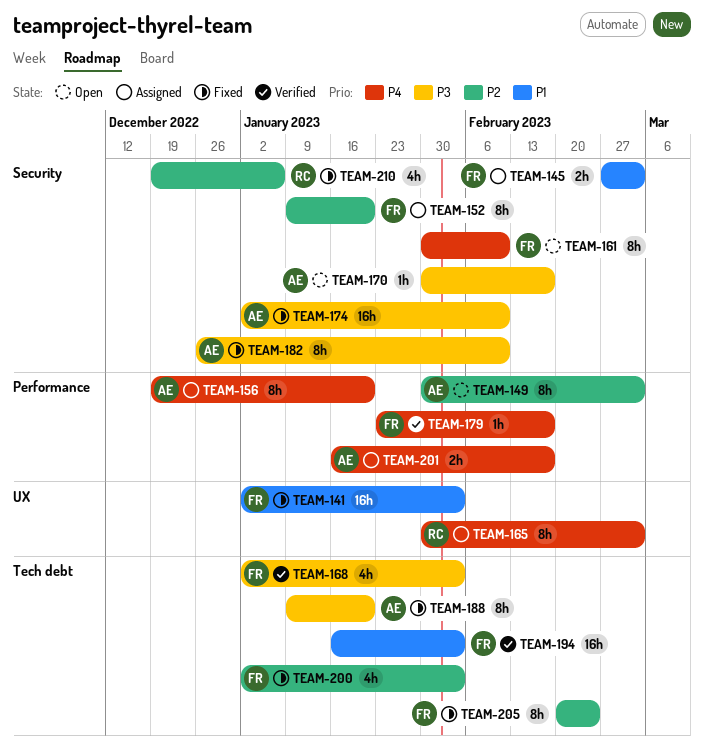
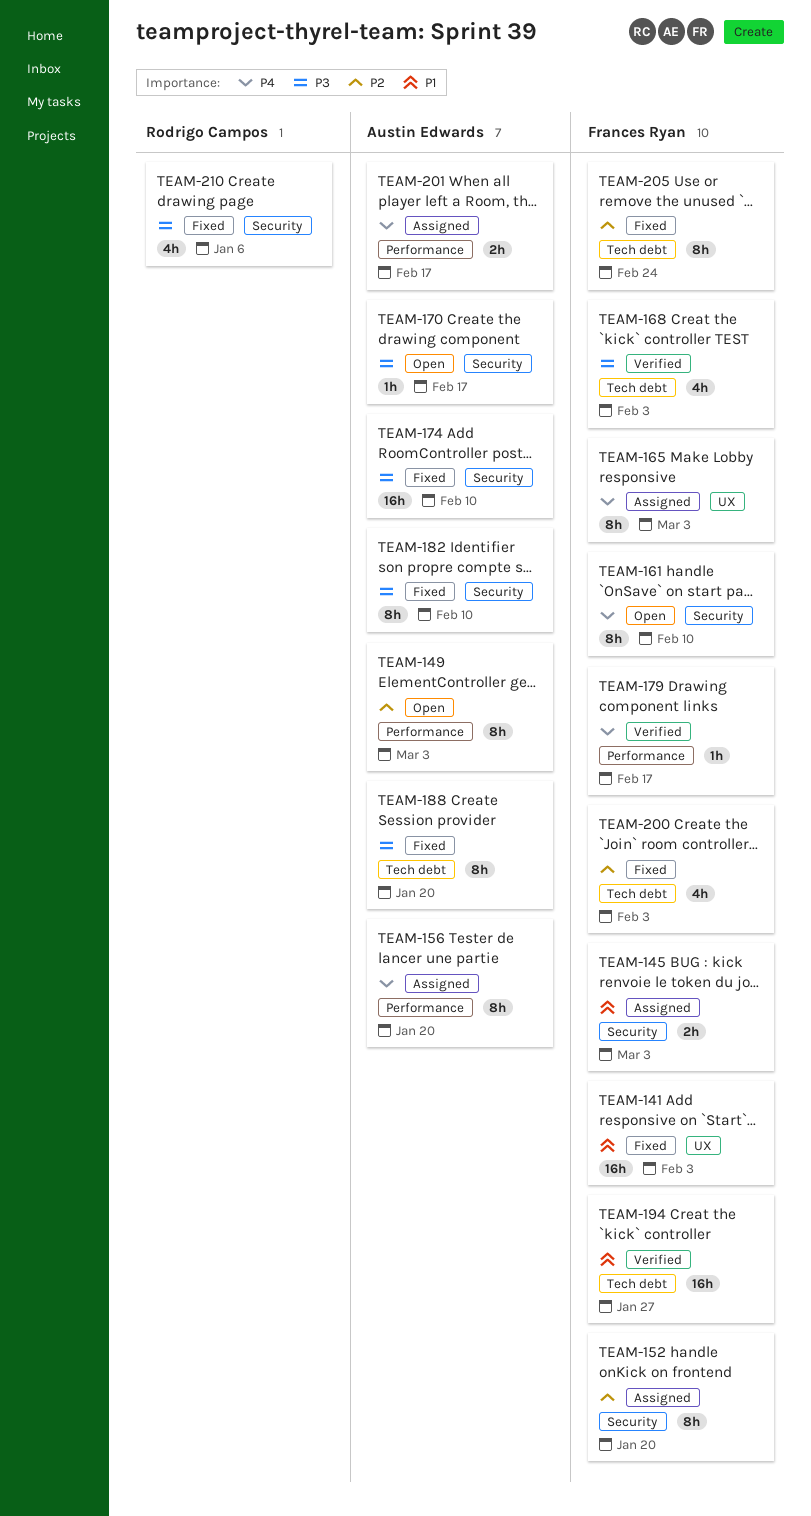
TEAM-165, owner: Rodrigo Campos -> Frances Ryan
TEAM-194, due: Feb 3 -> Jan 27
TEAM-210, priority: P2 -> P3

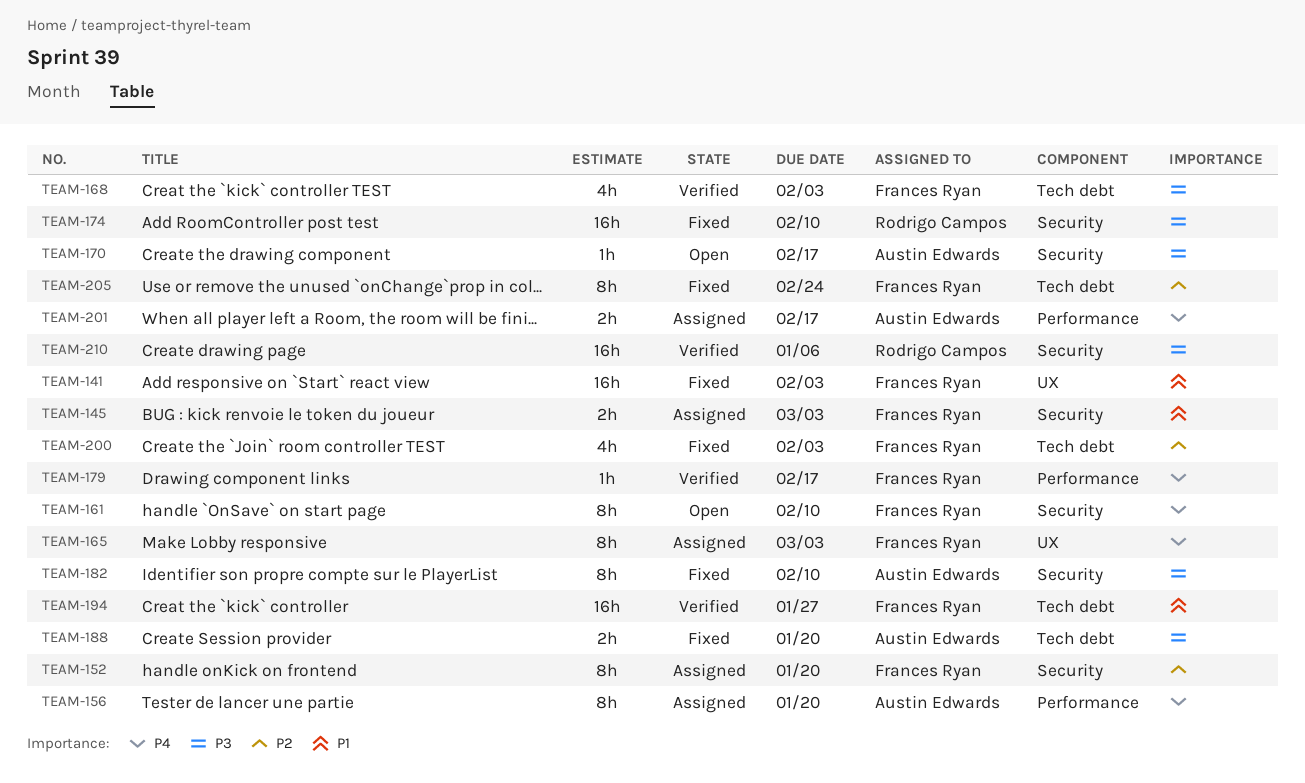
TEAM-149: present -> none
TEAM-174, owner: Austin Edwards -> Rodrigo Campos
TEAM-188, estimate: 8h -> 2h
TEAM-210, status: Fixed -> Verified
TEAM-210, estimate: 4h -> 16h

